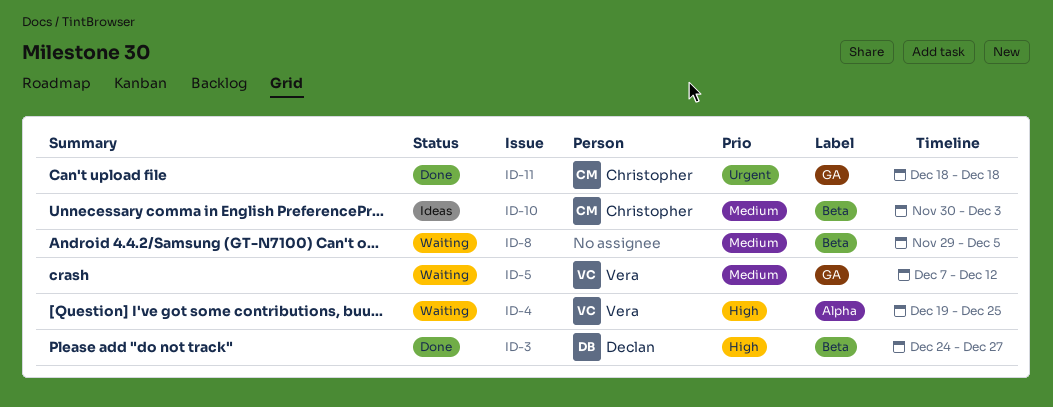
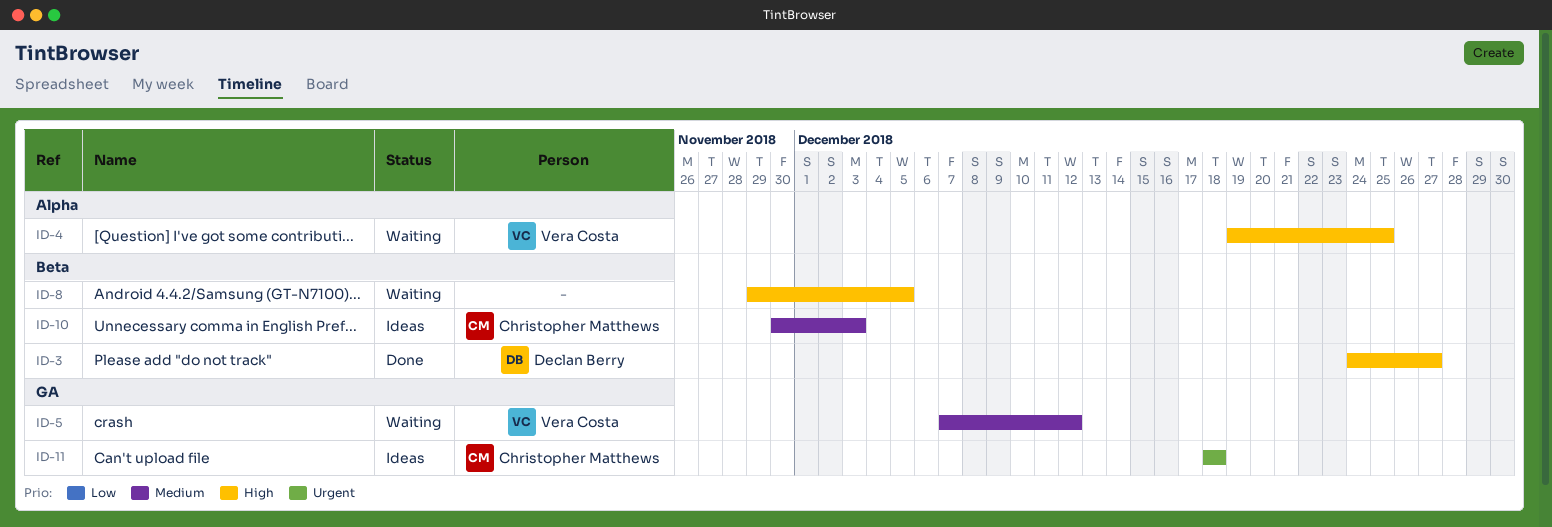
ID-8, priority: Medium -> High
ID-11, status: Done -> Ideas

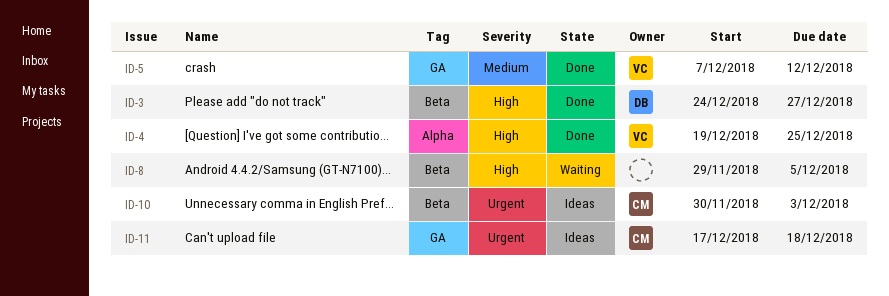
ID-4, status: Waiting -> Done
ID-5, status: Waiting -> Done
ID-10, priority: Medium -> Urgent
ID-11, start: Dec 18 -> Dec 17

